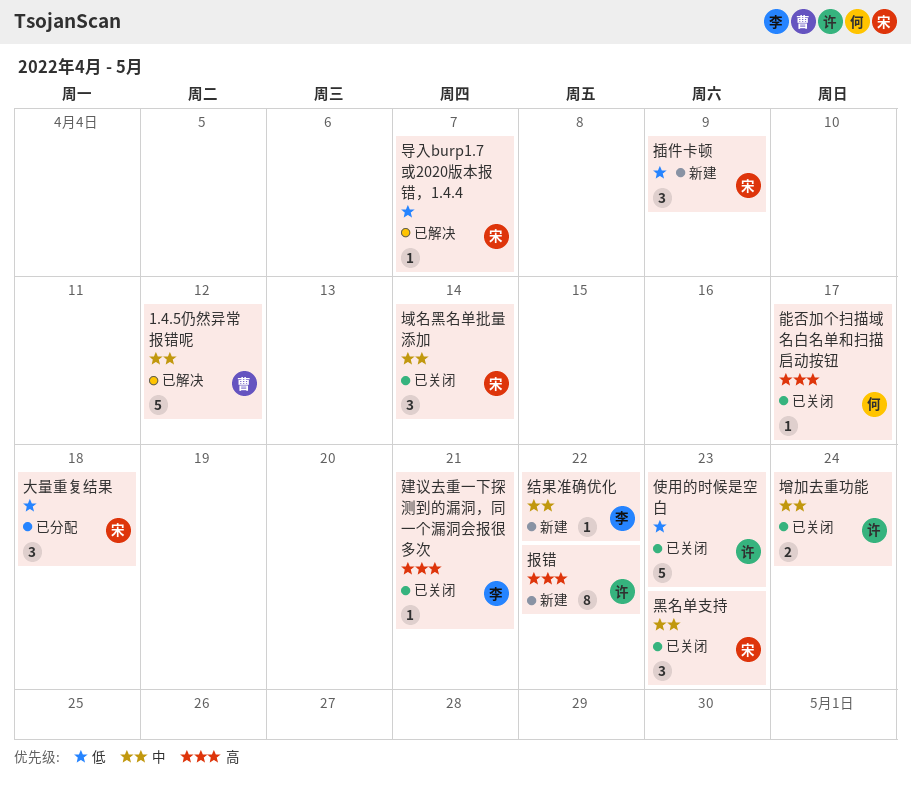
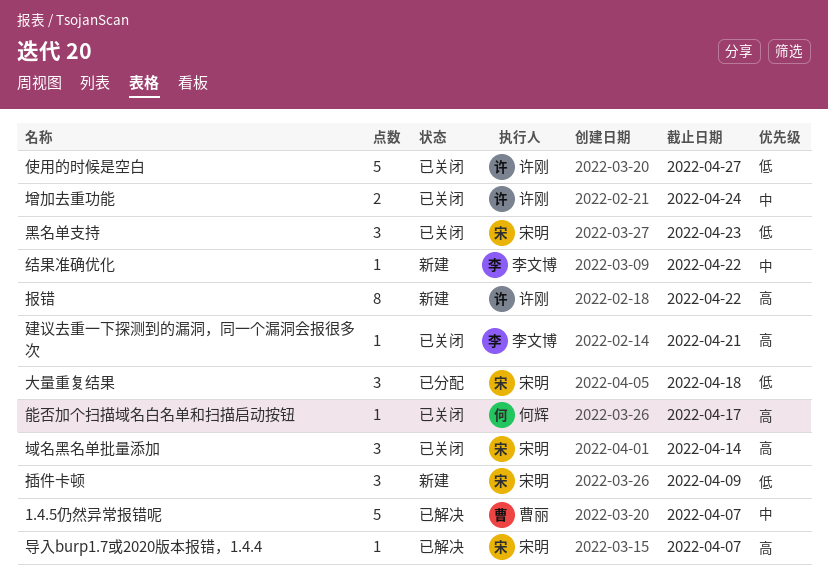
1.4.5仍然异常报错呢, due: Apr 12 -> Apr 7
使用的时候是空白, due: Apr 23 -> Apr 27
域名黑名单批量添加, priority: 中 -> 高
导入burp1.7或2020版本报错，1.4.4, priority: 低 -> 高
黑名单支持, priority: 中 -> 低

